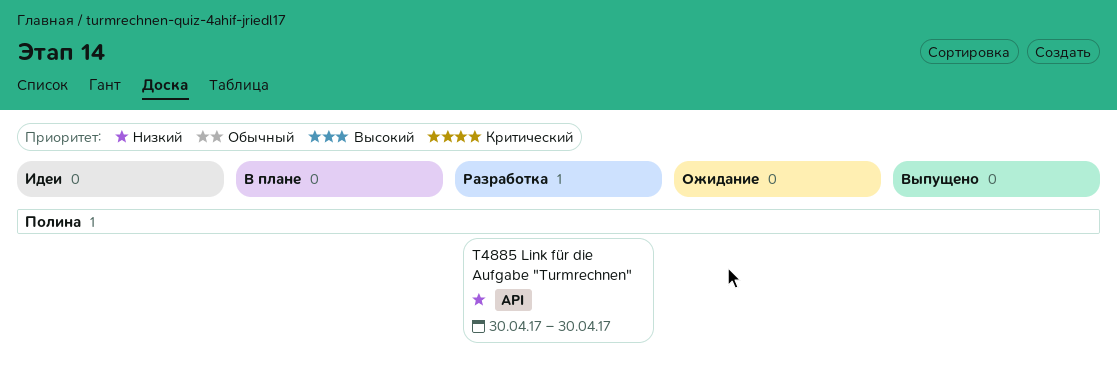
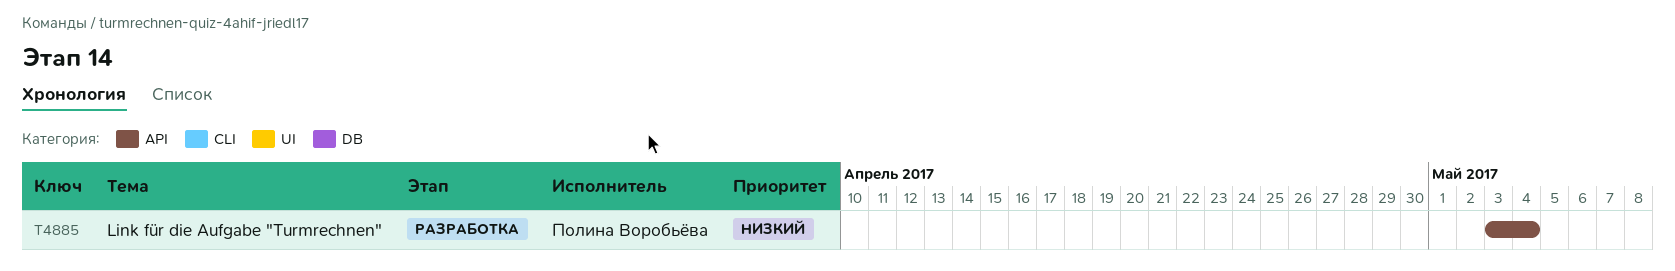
T4885, start: Apr 30 -> May 3
T4885, due: Apr 30 -> May 4

